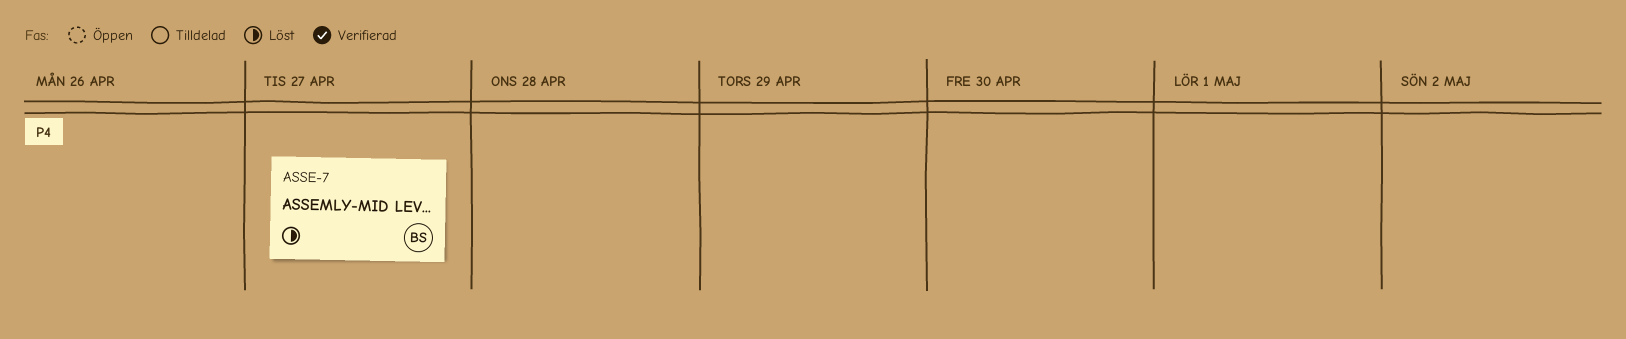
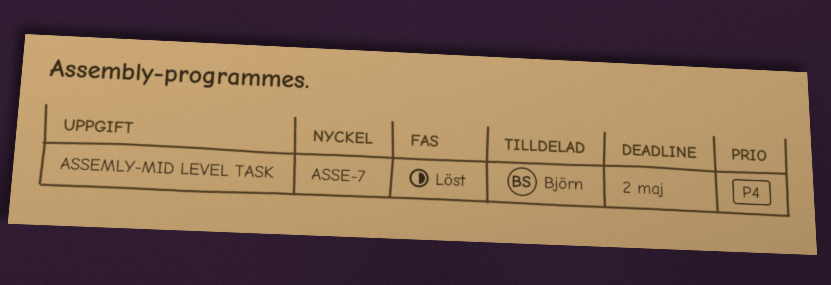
ASSE-7, due: Apr 27 -> May 2

